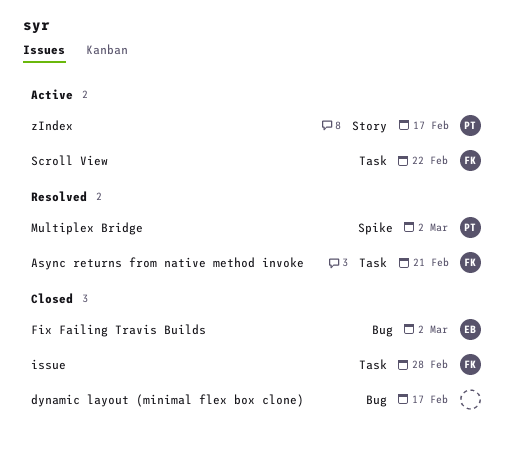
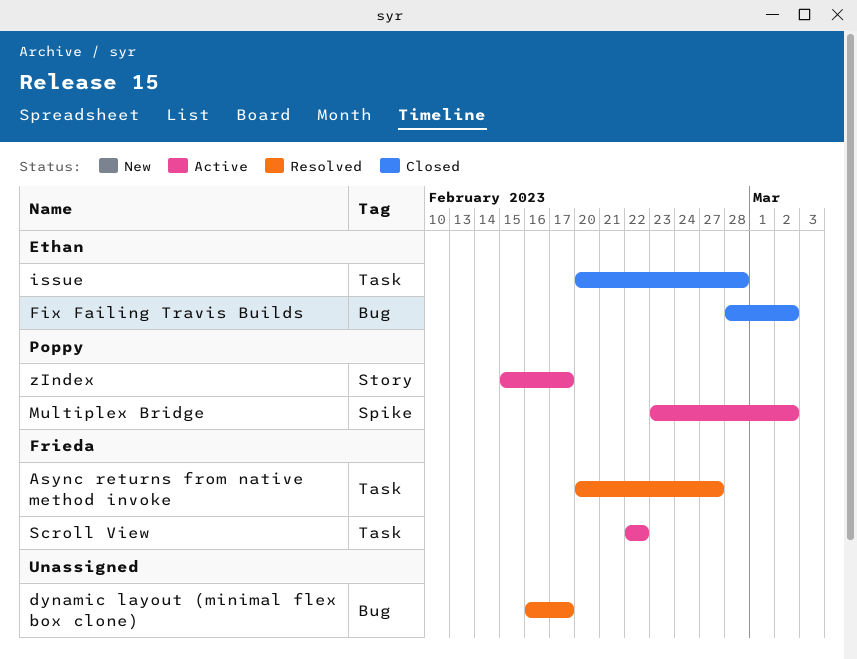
Async returns from native method invoke, due: Feb 21 -> Feb 27
dynamic layout (minimal flex box clone), status: Closed -> Resolved
issue, owner: Frieda -> Ethan
Multiplex Bridge, status: Resolved -> Active

